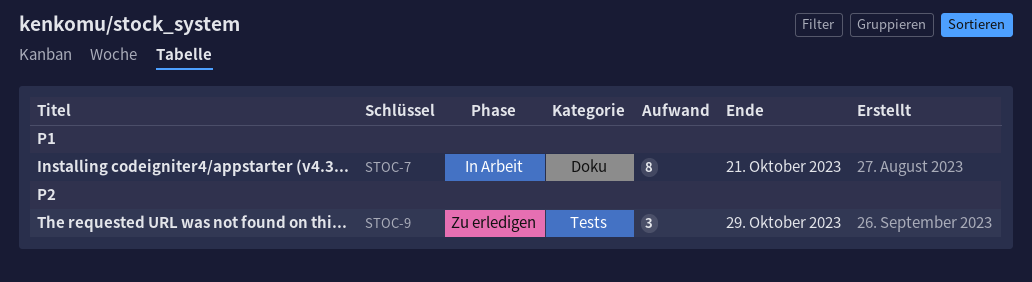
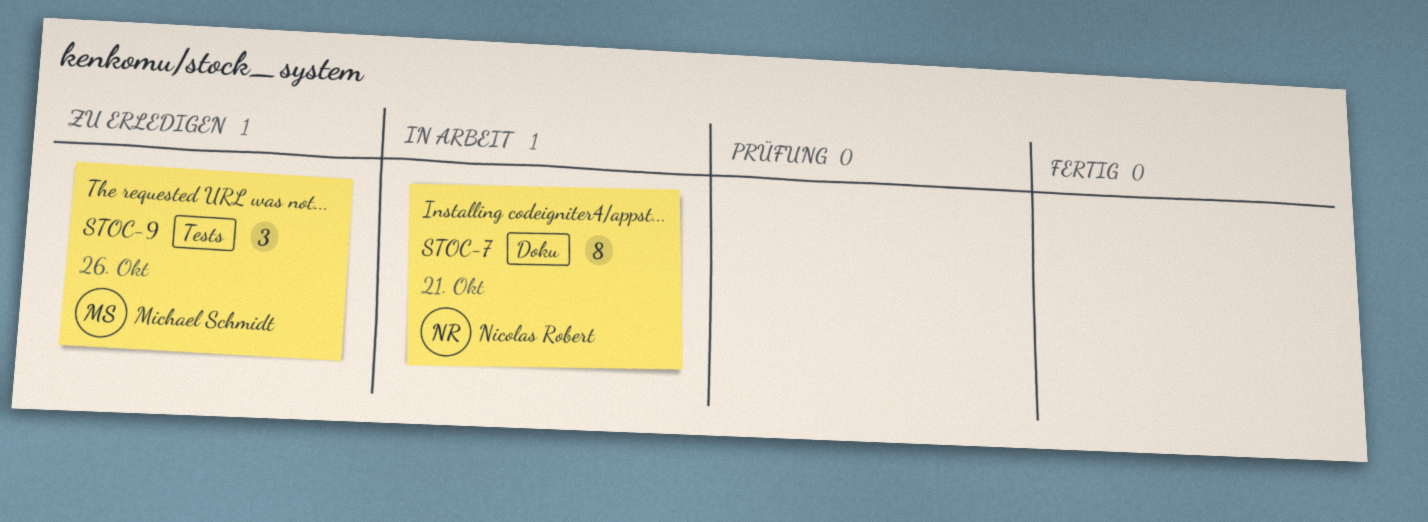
STOC-9, due: Oct 29 -> Oct 26

